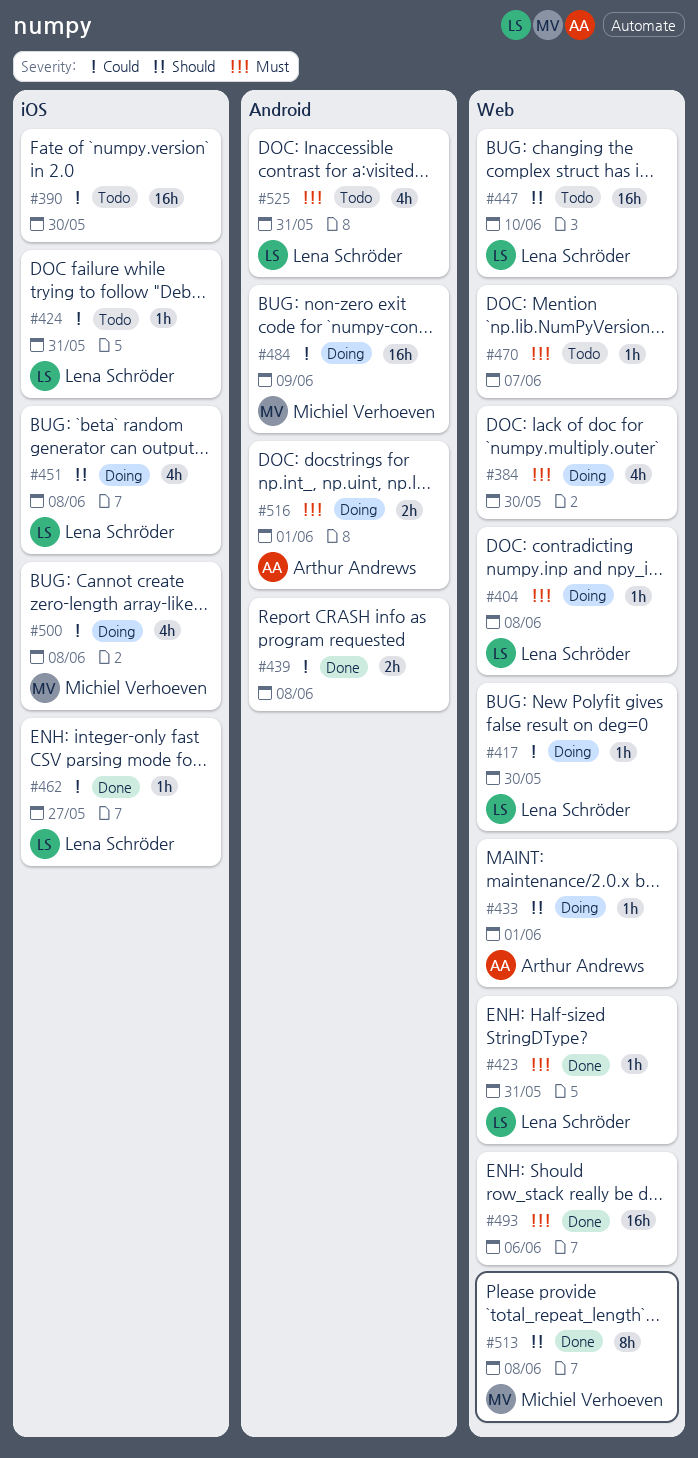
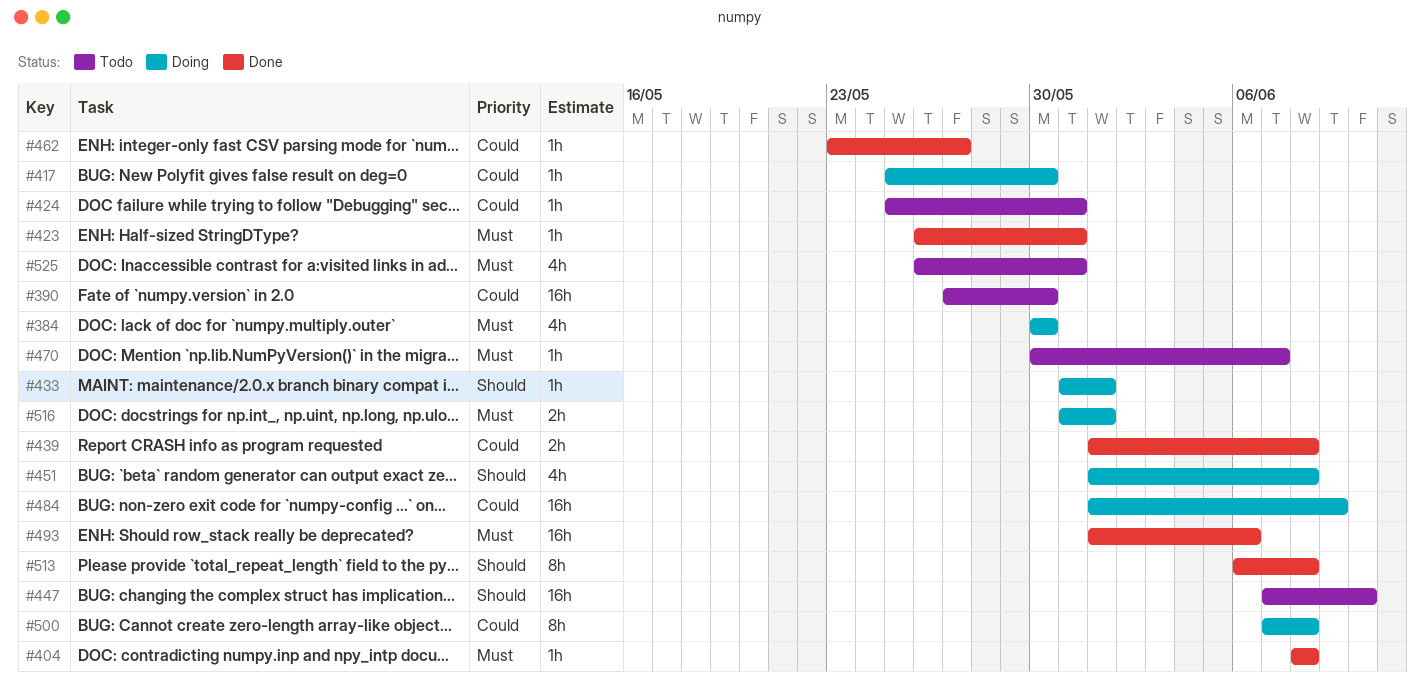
#404, status: Doing -> Done
#500, estimate: 4h -> 8h

